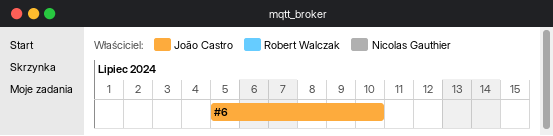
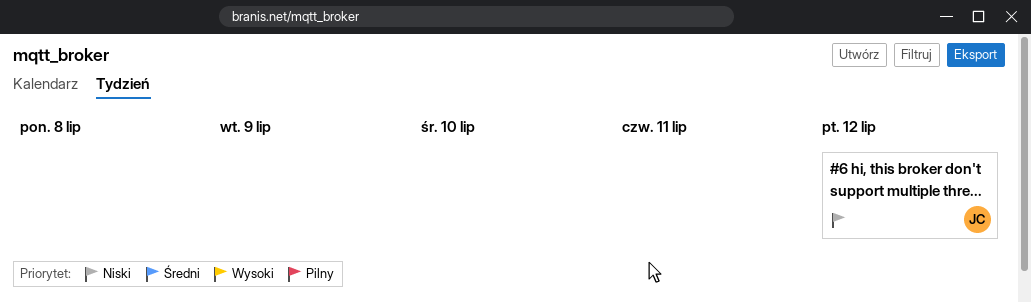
#6, due: Jul 10 -> Jul 12

